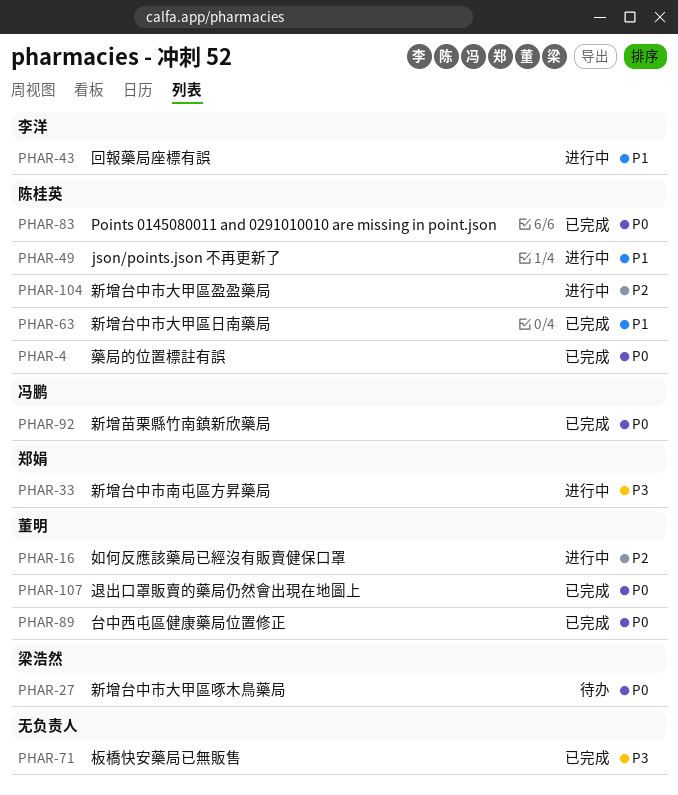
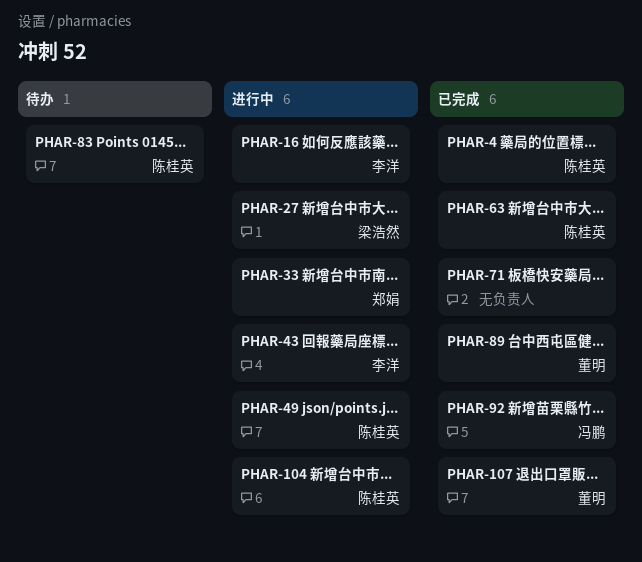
PHAR-16, owner: 董明 -> 李洋
PHAR-27, status: 待办 -> 进行中
PHAR-83, status: 已完成 -> 待办

